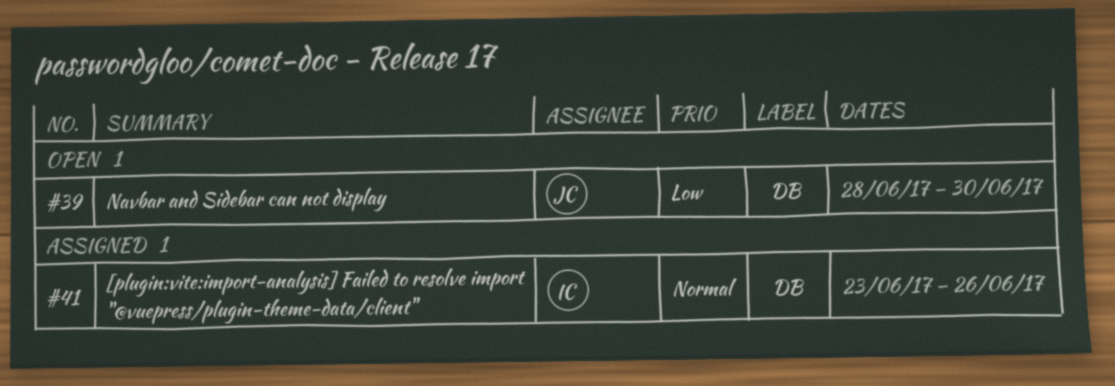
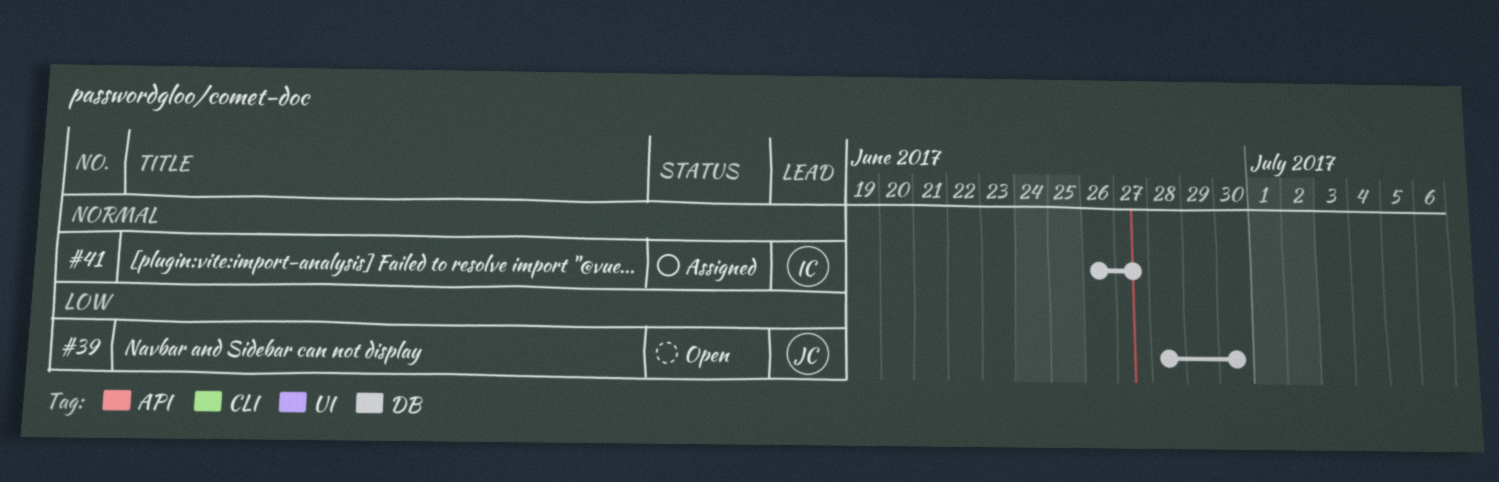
#41, start: Jun 23 -> Jun 26
#41, due: Jun 26 -> Jun 27

